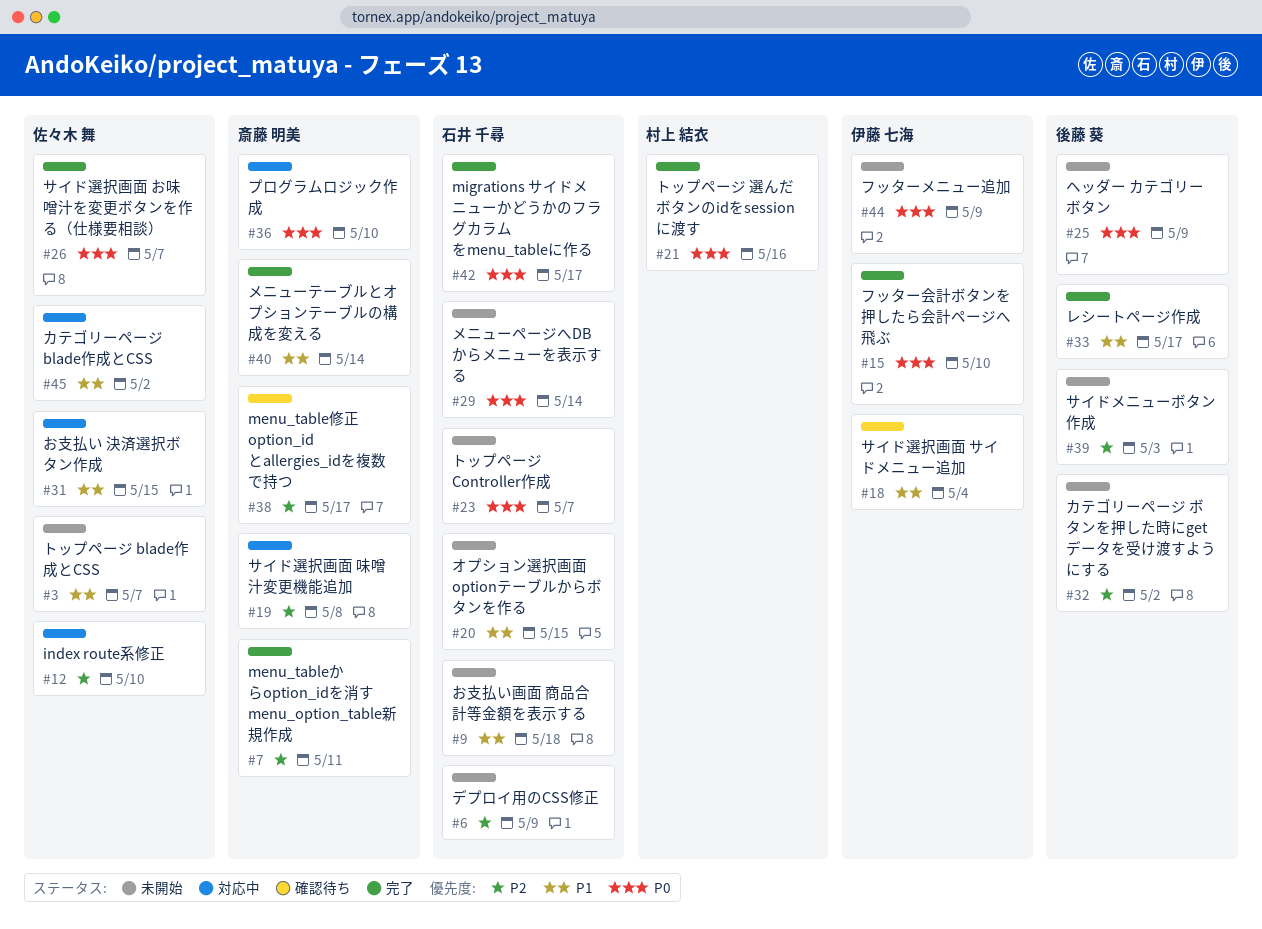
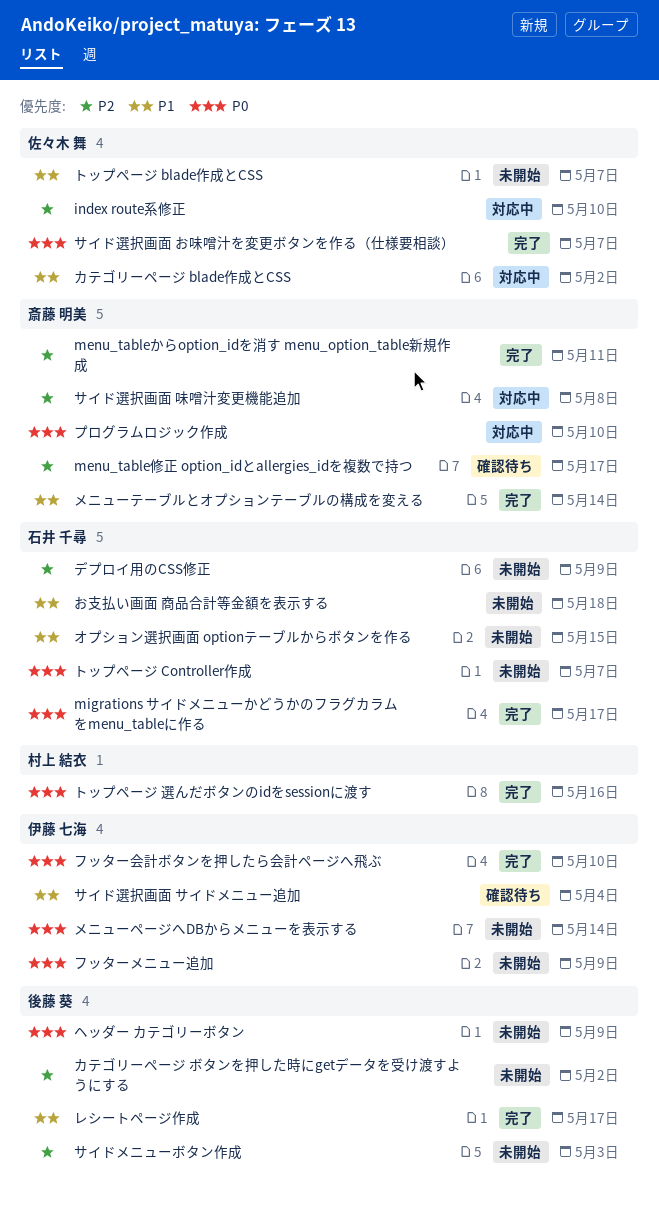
お支払い 決済選択ボタン作成: present -> none
メニューページへDBからメニューを表示する, owner: 石井 千尋 -> 伊藤 七海

